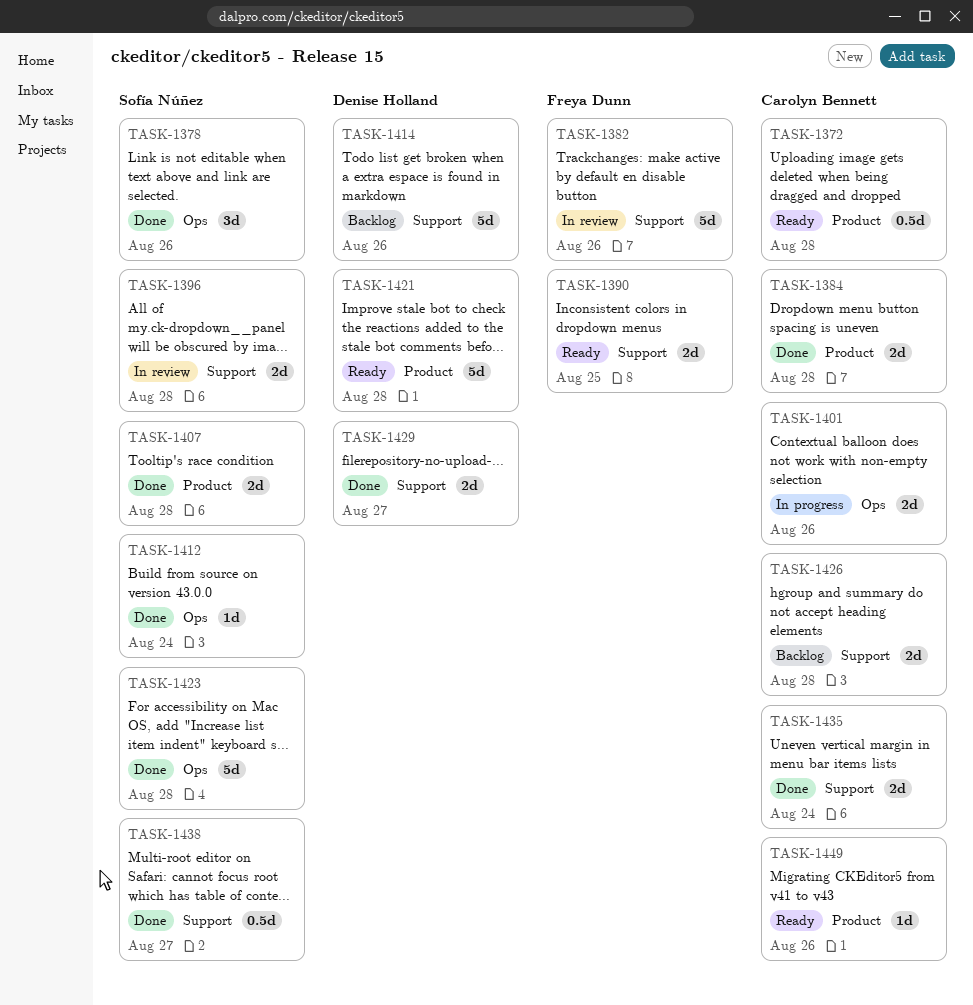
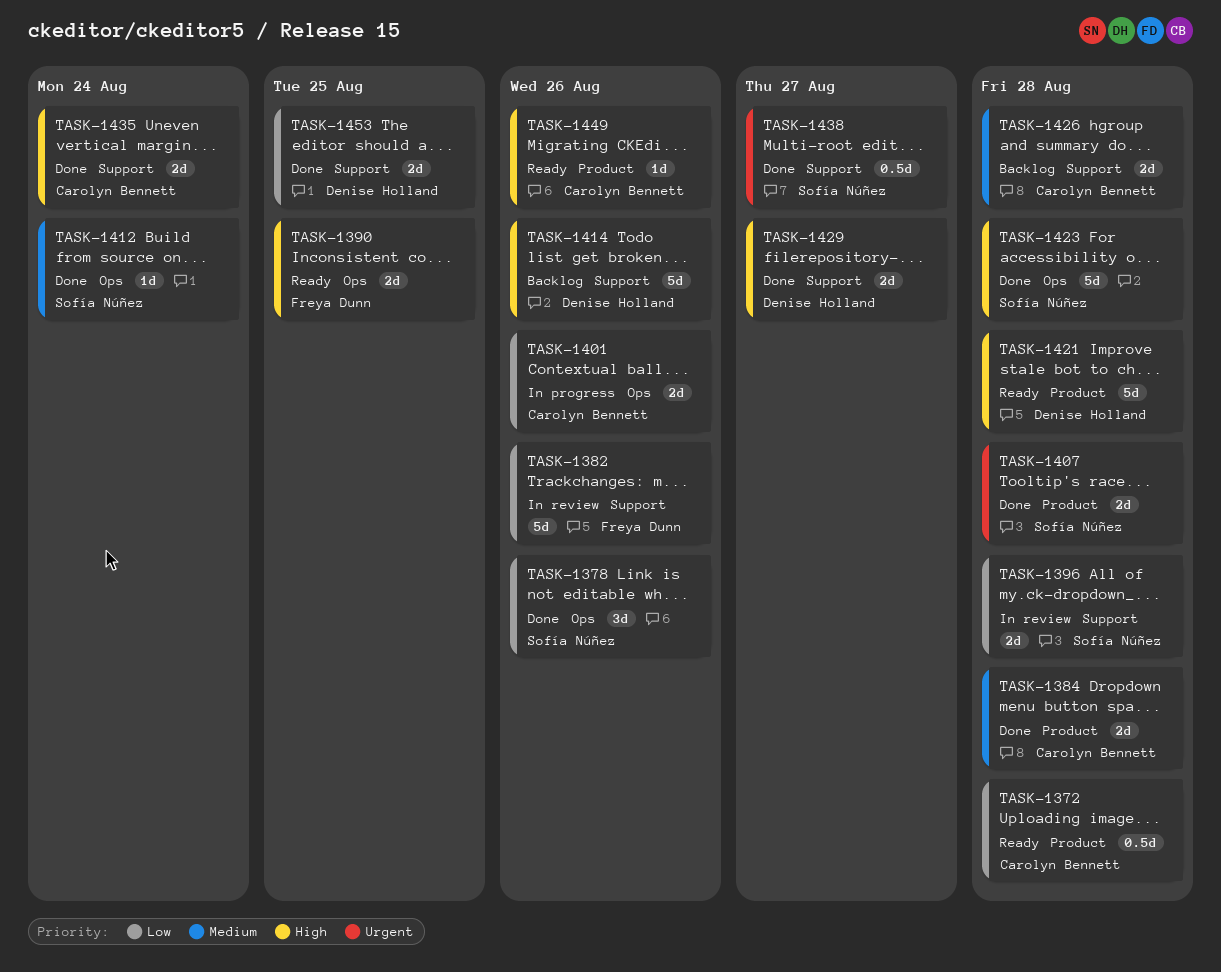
TASK-1390, label: Support -> Ops
TASK-1453: none -> present

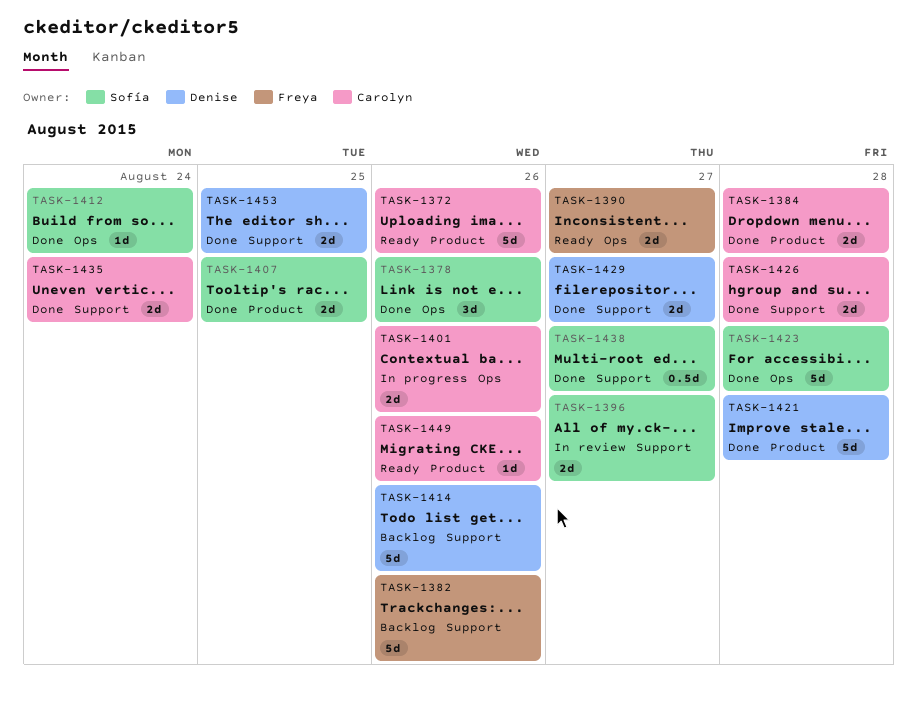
TASK-1372, estimate: 0.5d -> 5d
TASK-1372, due: Aug 28 -> Aug 26
TASK-1382, status: In review -> Backlog
TASK-1390, due: Aug 25 -> Aug 27
TASK-1396, due: Aug 28 -> Aug 27
TASK-1407, due: Aug 28 -> Aug 25
TASK-1421, status: Ready -> Done
TASK-1426, status: Backlog -> Done

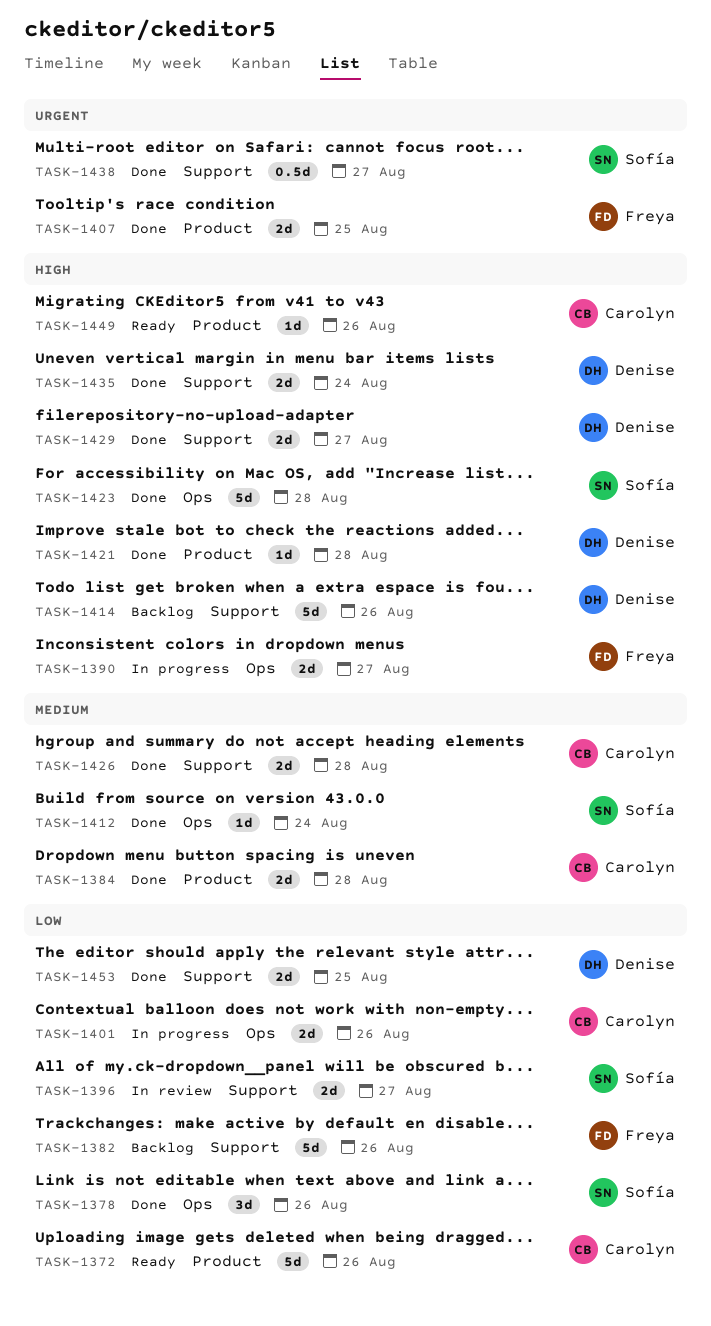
TASK-1390, status: Ready -> In progress
TASK-1407, owner: Sofía -> Freya
TASK-1421, estimate: 5d -> 1d
TASK-1435, owner: Carolyn -> Denise

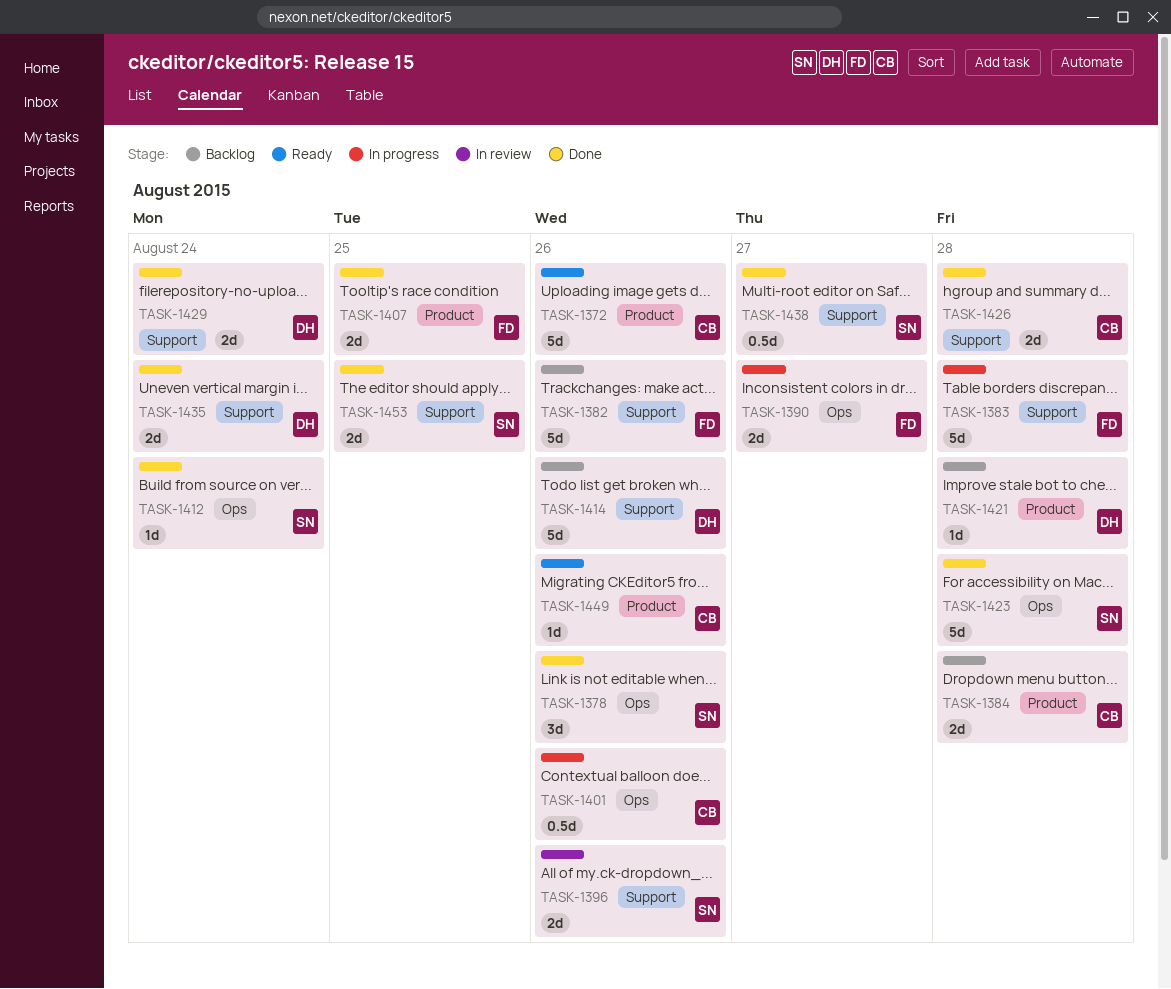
TASK-1383: none -> present
TASK-1384, status: Done -> Backlog
TASK-1396, due: Aug 27 -> Aug 26
TASK-1401, estimate: 2d -> 0.5d
TASK-1421, status: Done -> Backlog
TASK-1429, due: Aug 27 -> Aug 24
TASK-1453, owner: Denise -> Sofía

